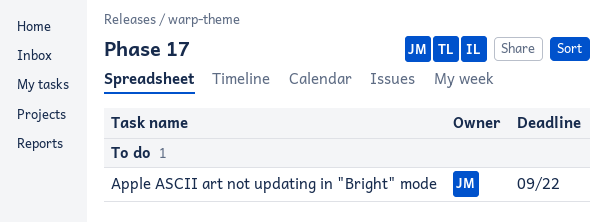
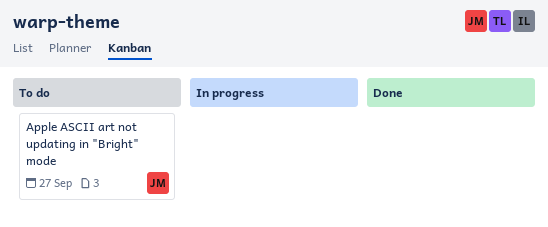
Apple ASCII art not updating in "Bright" mode, due: Sep 22 -> Sep 27

